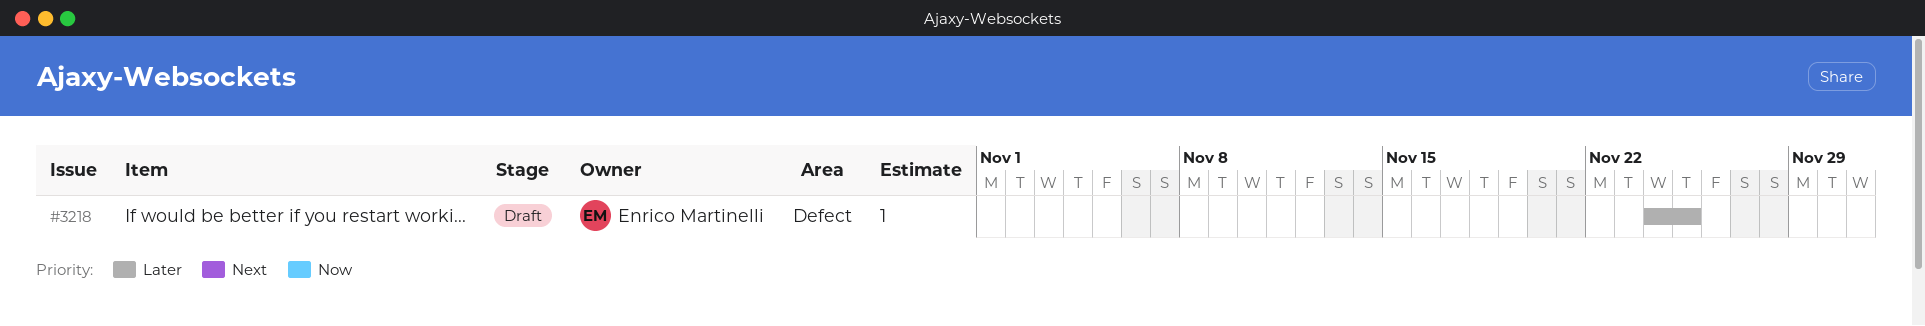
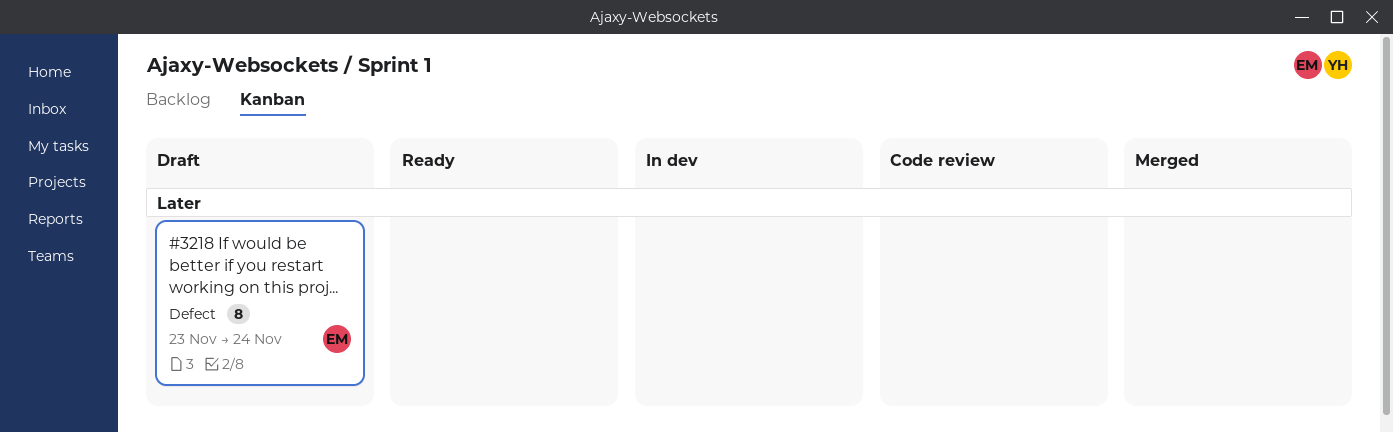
#3218, estimate: 1 -> 8
#3218, start: Nov 24 -> Nov 23
#3218, due: Nov 25 -> Nov 24

